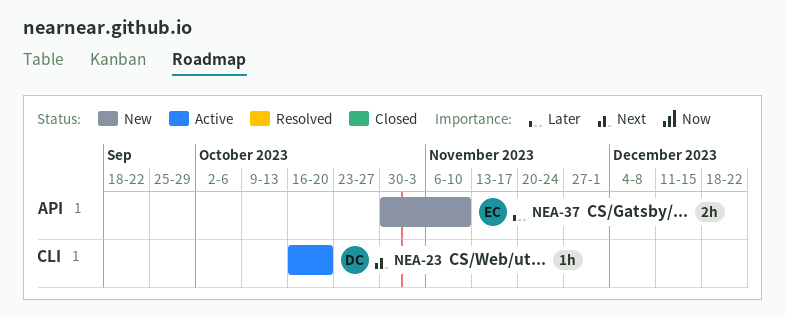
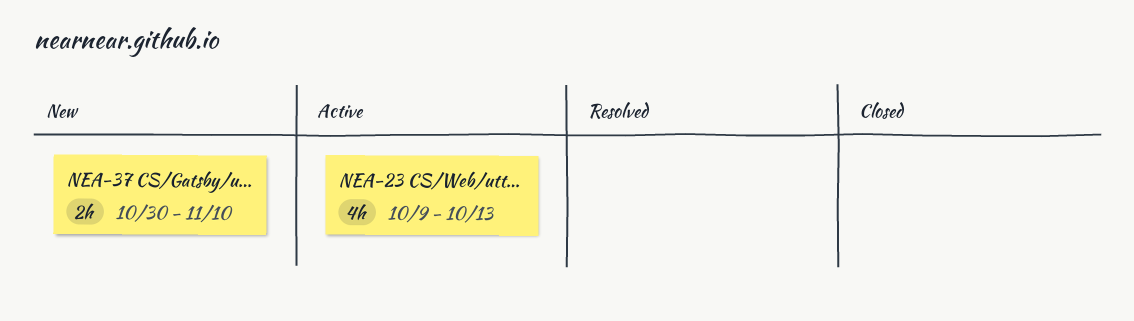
NEA-23, estimate: 1h -> 4h
NEA-23, start: Oct 16 -> Oct 9
NEA-23, due: Oct 20 -> Oct 13

